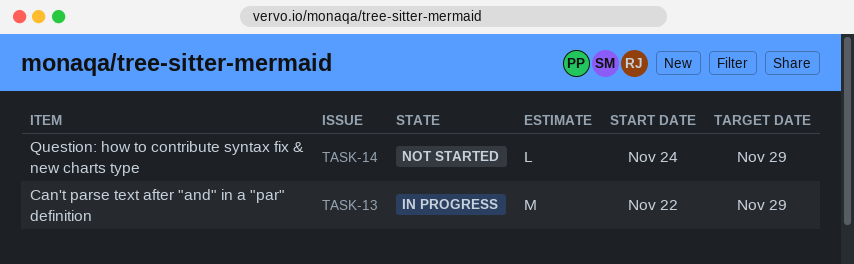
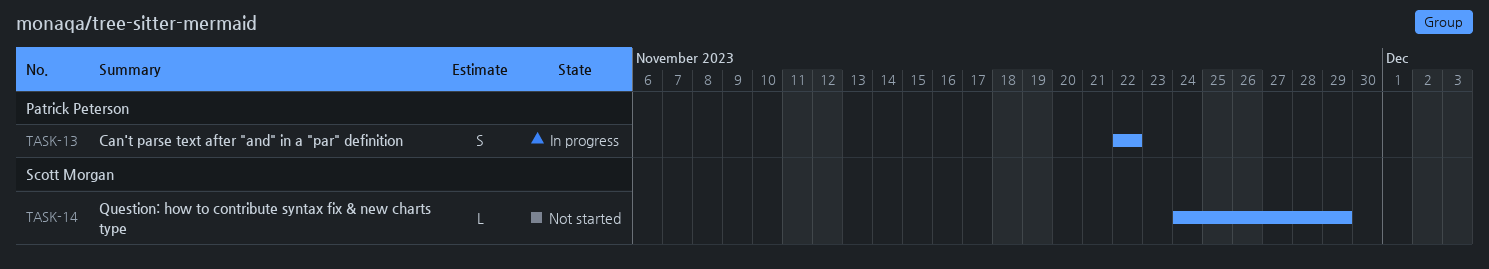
TASK-13, estimate: M -> S
TASK-13, due: Nov 29 -> Nov 22

